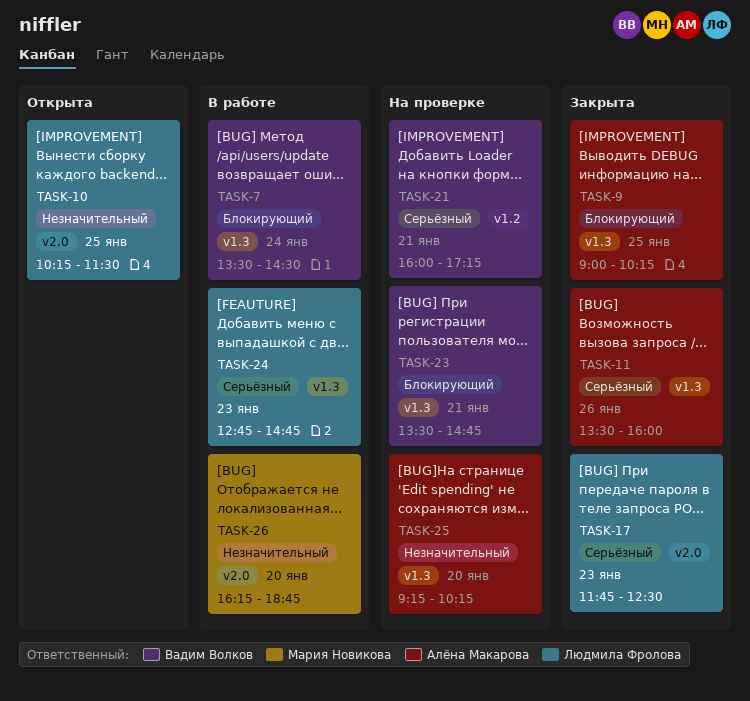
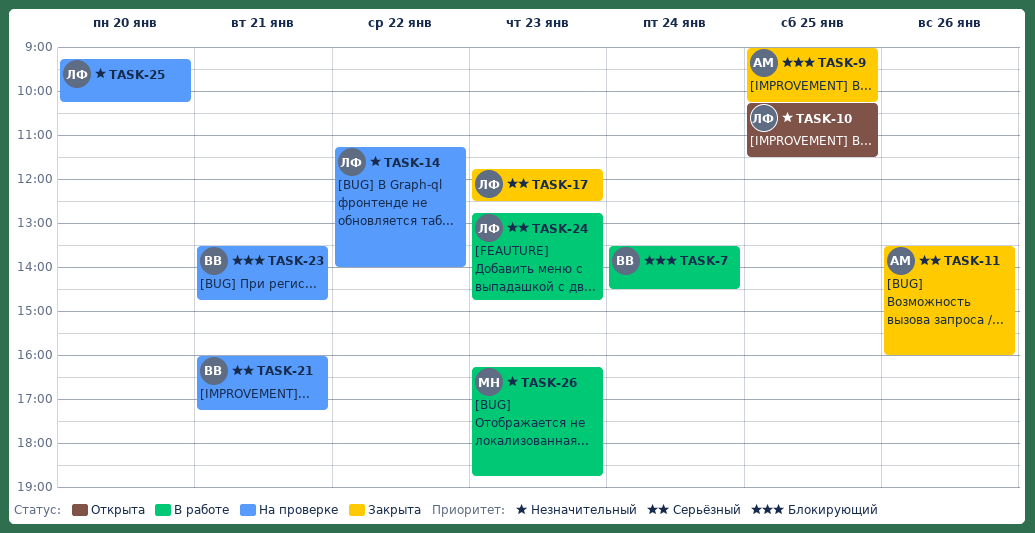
TASK-14: none -> present
TASK-25, owner: Алёна Макарова -> Людмила Фролова
TASK-26, day: Jan 20 -> Jan 23

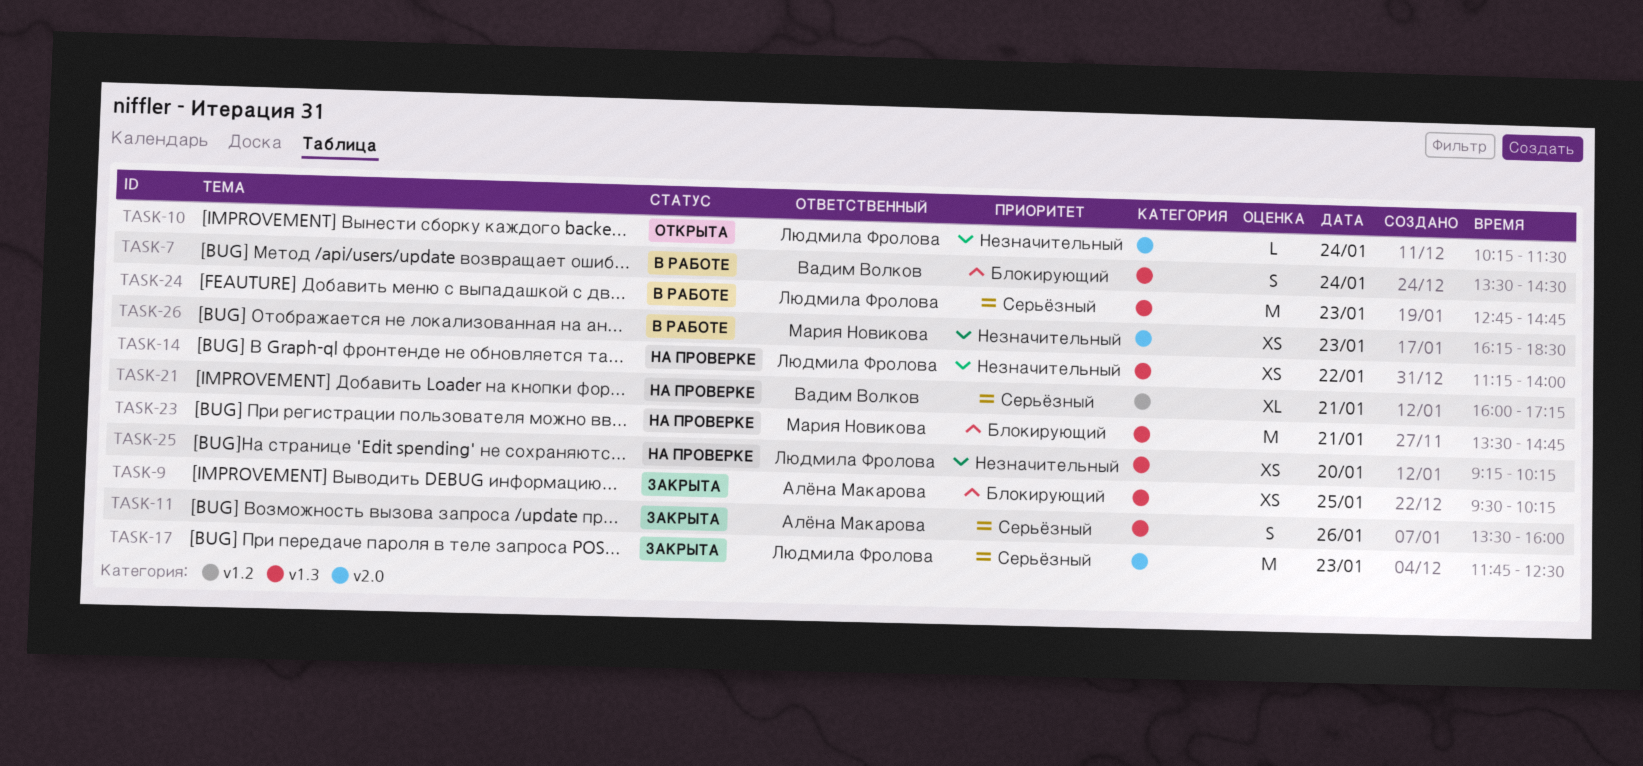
TASK-9, begins: 09:00 -> 09:30
TASK-10, day: Jan 25 -> Jan 24
TASK-23, owner: Вадим Волков -> Мария Новикова
TASK-26, ends: 18:45 -> 18:30

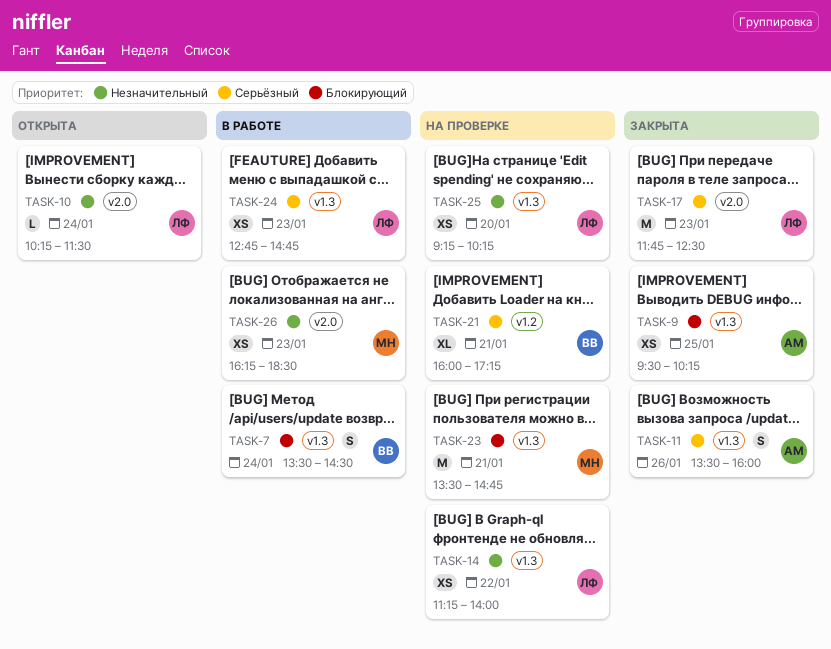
TASK-24, estimate: M -> XS

